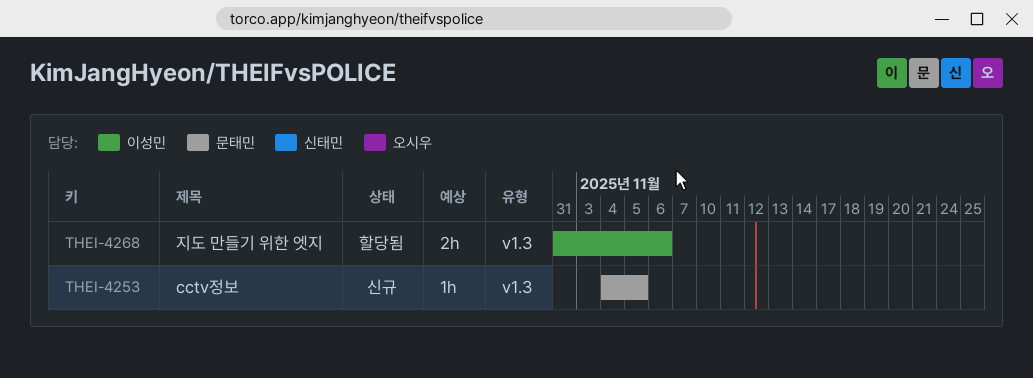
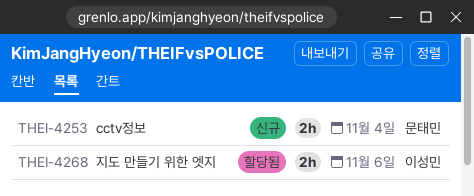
THEI-4253, estimate: 1h -> 2h
THEI-4253, due: Nov 5 -> Nov 4

